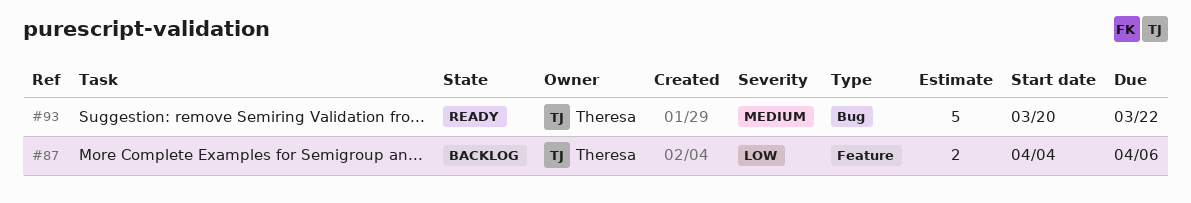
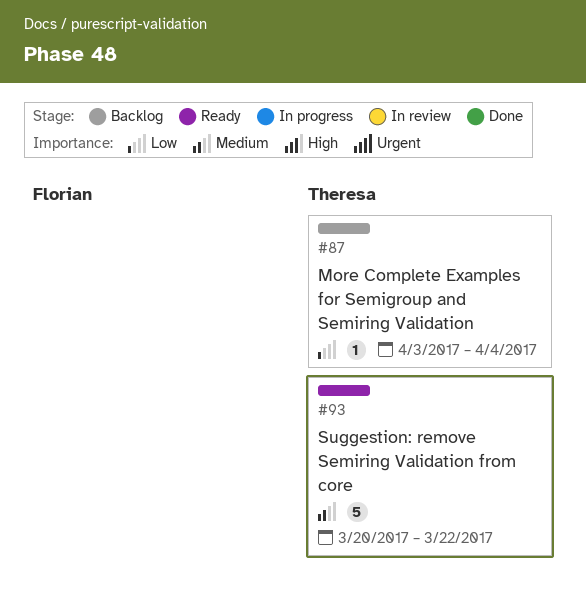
#87, estimate: 2 -> 1
#87, start: Apr 4 -> Apr 3
#87, due: Apr 6 -> Apr 4

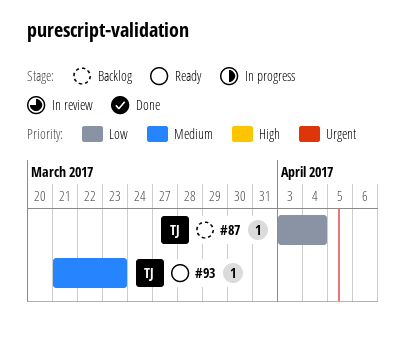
#93, estimate: 5 -> 1
#93, start: Mar 20 -> Mar 21
#93, due: Mar 22 -> Mar 23

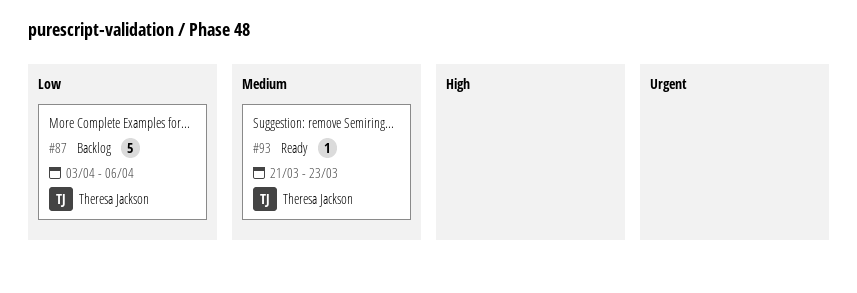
#87, estimate: 1 -> 5
#87, due: Apr 4 -> Apr 6

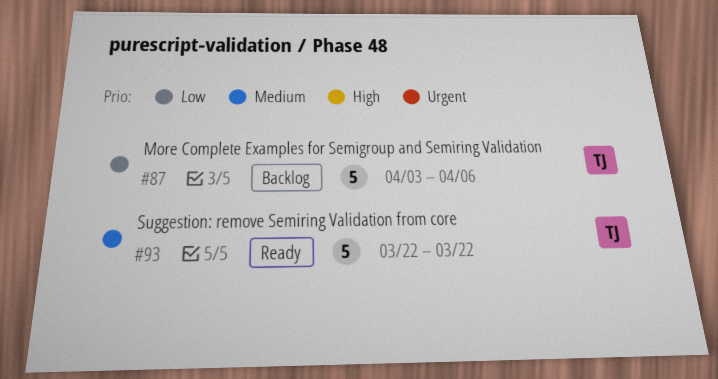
#93, estimate: 1 -> 5
#93, start: Mar 21 -> Mar 22
#93, due: Mar 23 -> Mar 22

